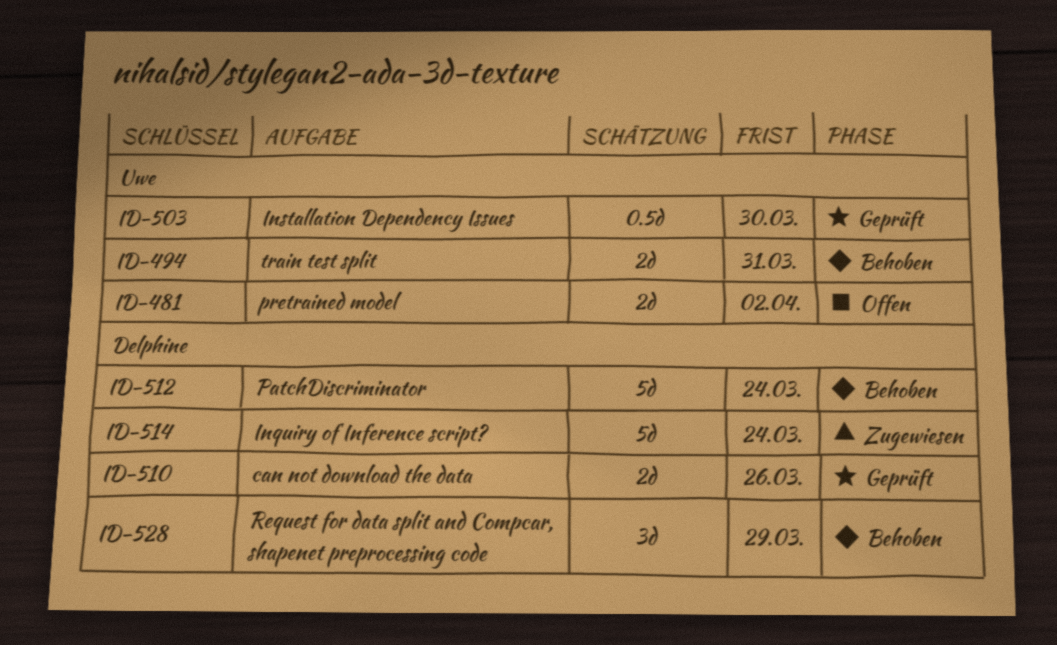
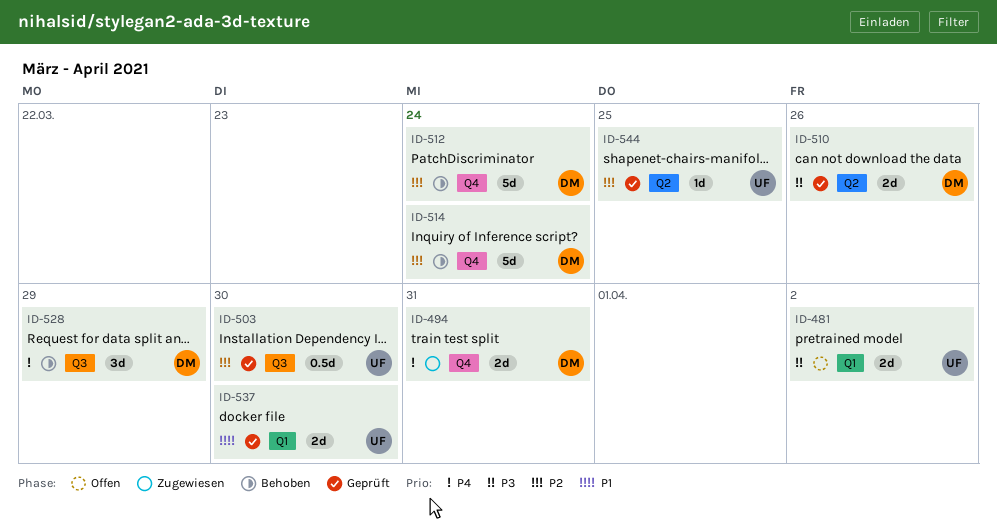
ID-494, status: Behoben -> Zugewiesen
ID-494, owner: Uwe -> Delphine
ID-514, status: Zugewiesen -> Behoben
ID-537: none -> present
ID-544: none -> present

